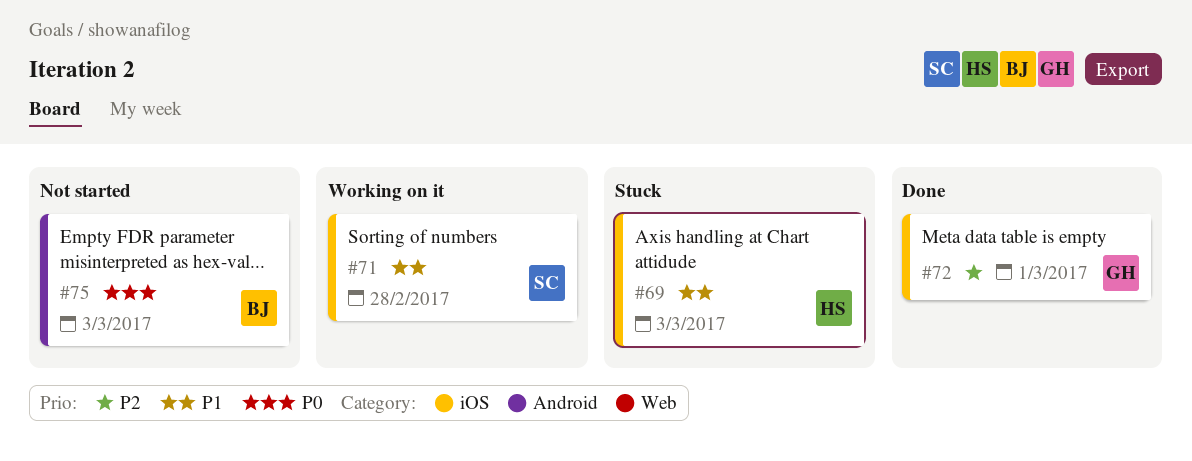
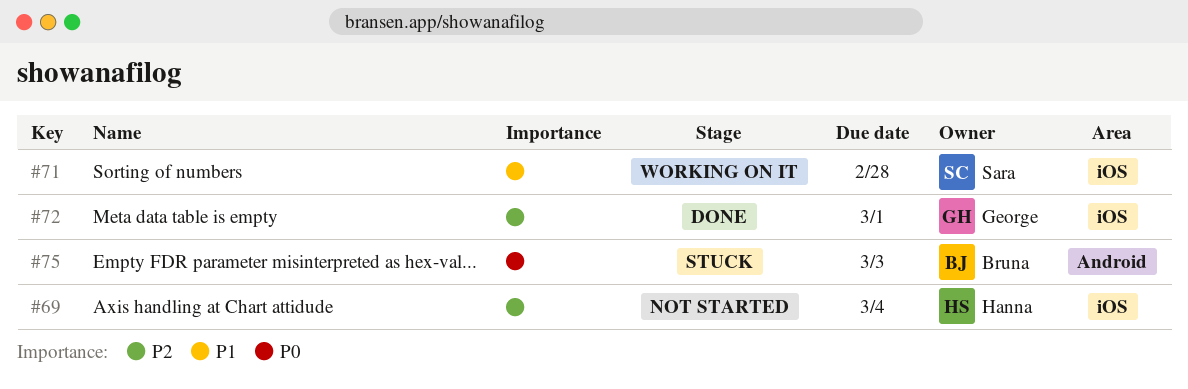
#69, status: Stuck -> Not started
#69, priority: P1 -> P2
#69, due: Mar 3 -> Mar 4
#75, status: Not started -> Stuck

